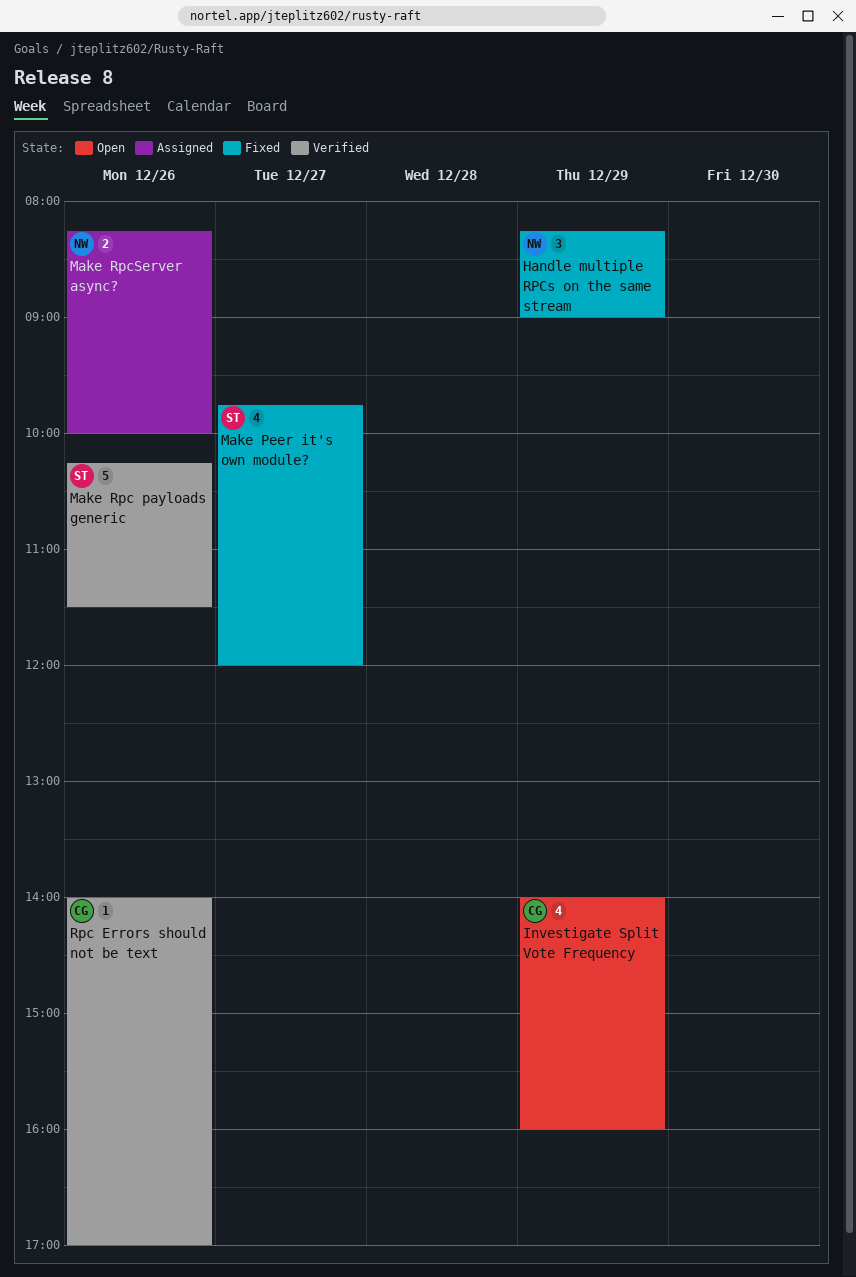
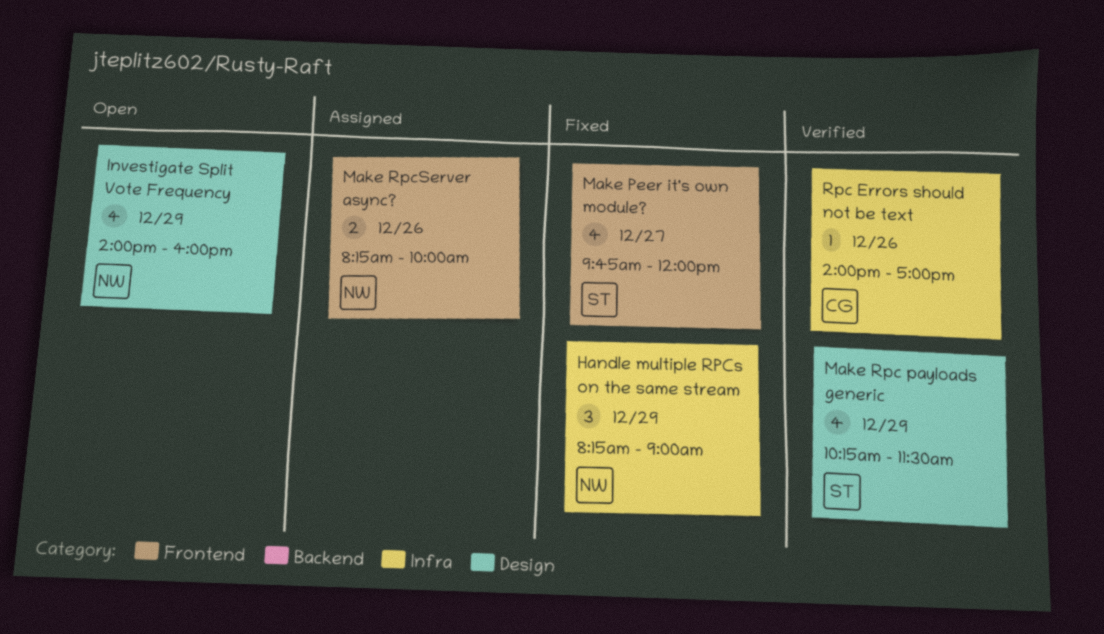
Investigate Split Vote Frequency, owner: CG -> NW
Make Rpc payloads generic, estimate: 5 -> 4
Make Rpc payloads generic, day: Dec 26 -> Dec 29

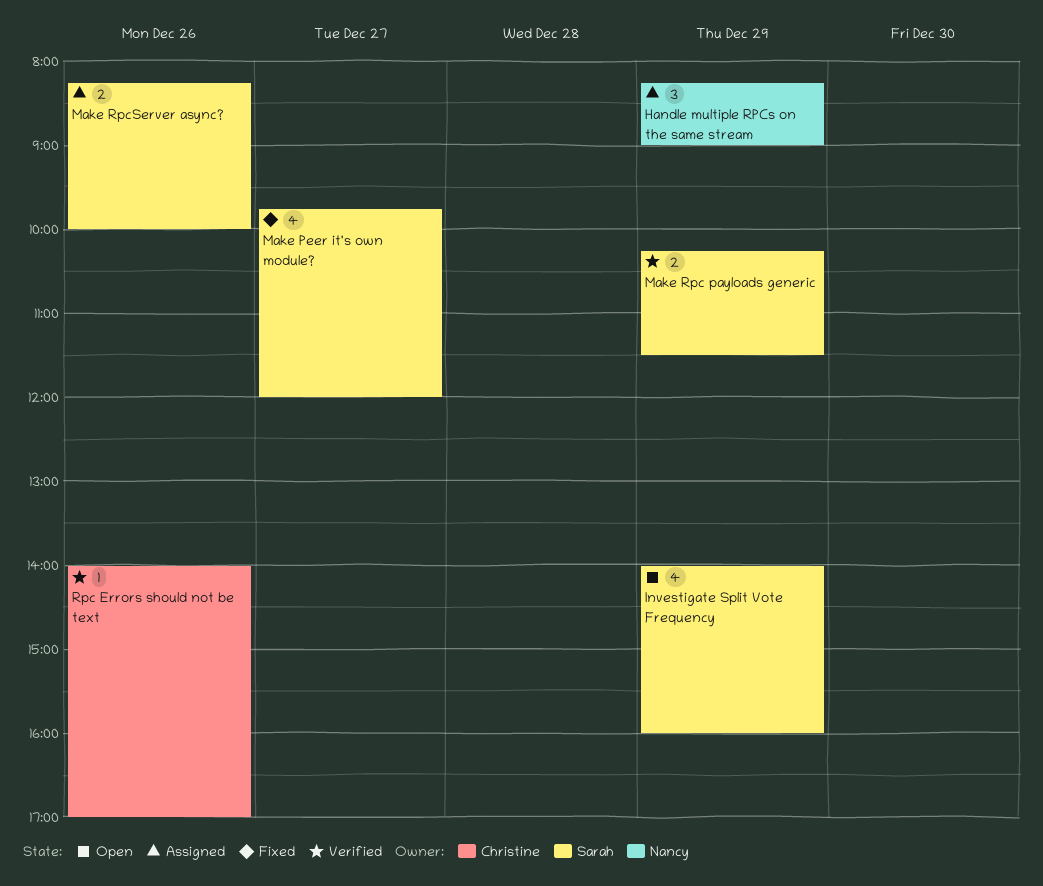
Handle multiple RPCs on the same stream, status: Fixed -> Assigned
Investigate Split Vote Frequency, owner: Nancy -> Sarah
Make Rpc payloads generic, estimate: 4 -> 2
Make RpcServer async?, owner: Nancy -> Sarah

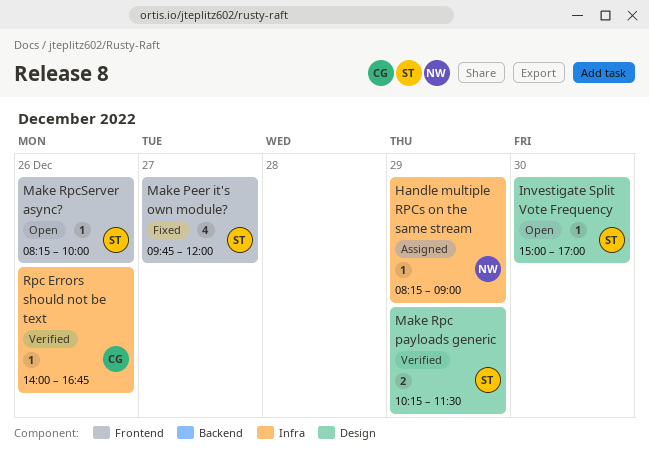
Handle multiple RPCs on the same stream, estimate: 3 -> 1
Investigate Split Vote Frequency, estimate: 4 -> 1
Investigate Split Vote Frequency, day: Dec 29 -> Dec 30
Investigate Split Vote Frequency, begins: 14:00 -> 15:00
Investigate Split Vote Frequency, ends: 16:00 -> 17:00
Make RpcServer async?, status: Assigned -> Open
Make RpcServer async?, estimate: 2 -> 1
Rpc Errors should not be text, ends: 17:00 -> 16:45

